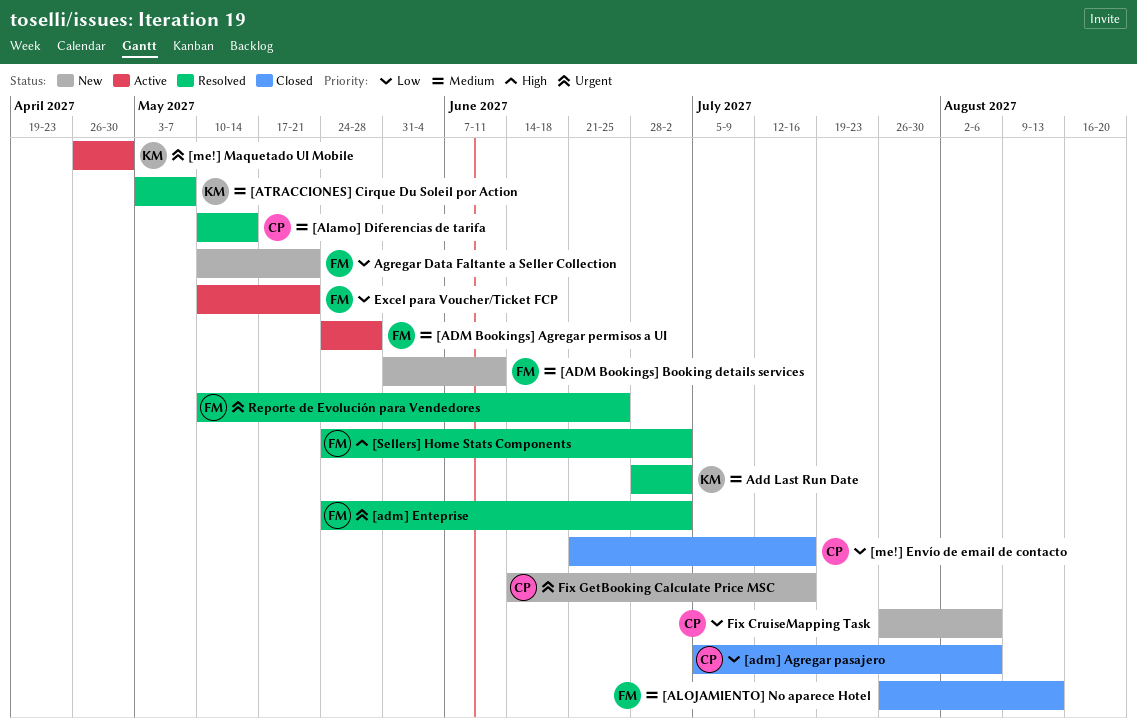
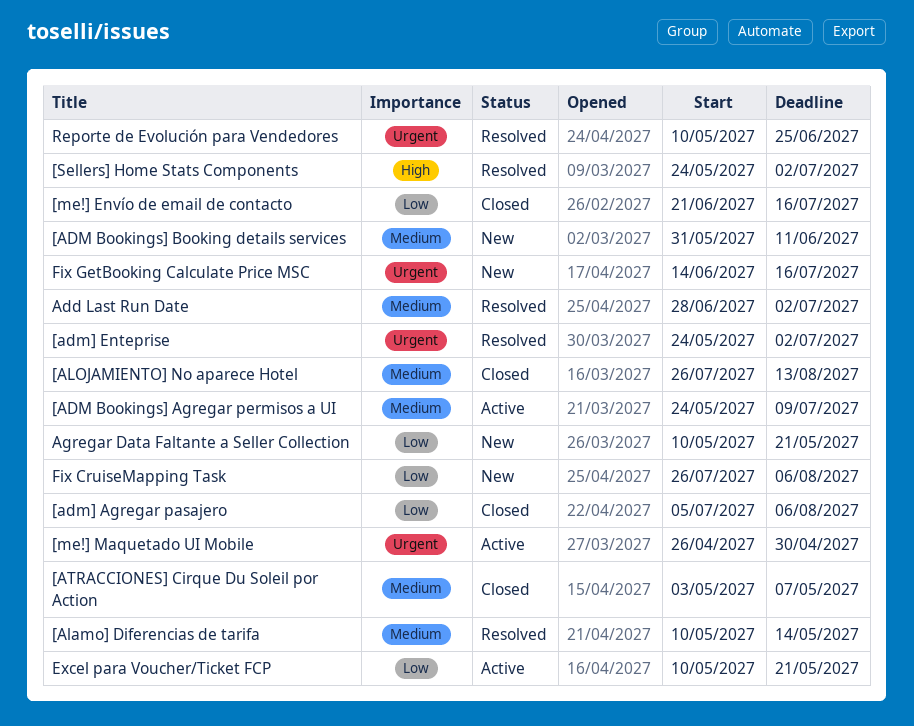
[ADM Bookings] Agregar permisos a UI, due: May 28 -> Jul 9
[ATRACCIONES] Cirque Du Soleil por Action, status: Resolved -> Closed

